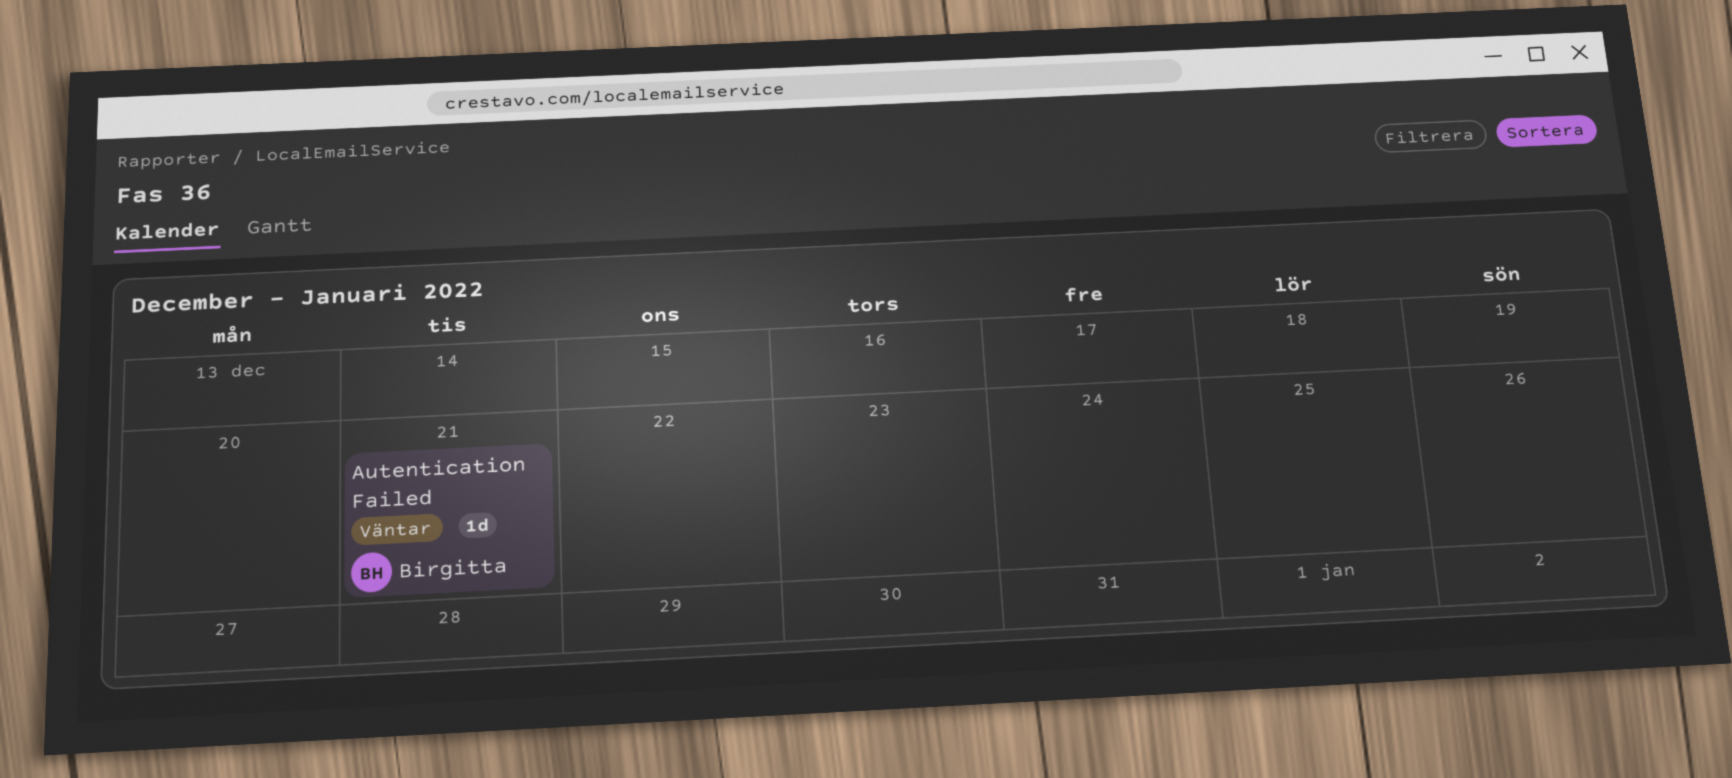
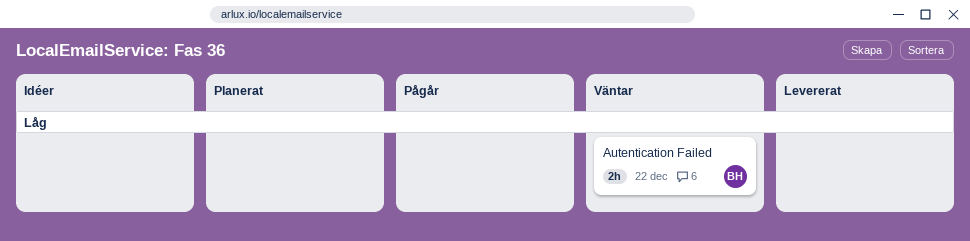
Autentication Failed, estimate: 1d -> 2h
Autentication Failed, due: Dec 21 -> Dec 22

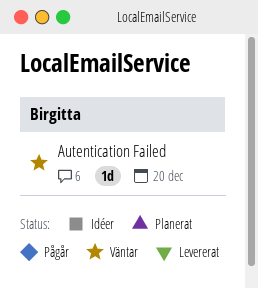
Autentication Failed, estimate: 2h -> 1d
Autentication Failed, due: Dec 22 -> Dec 20

